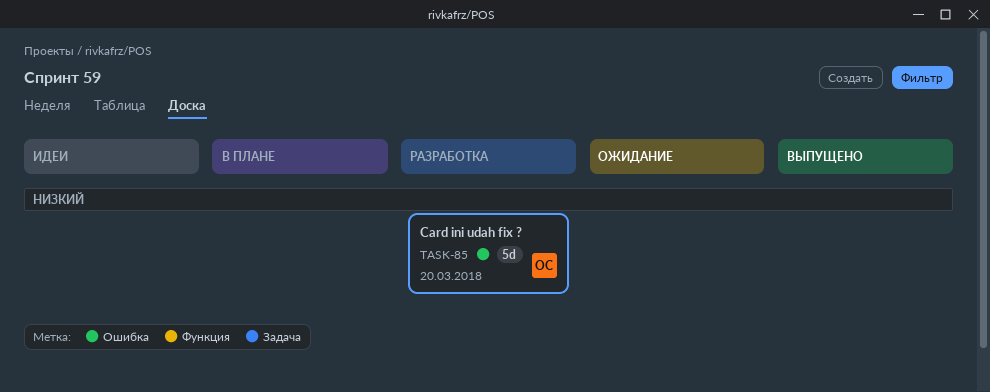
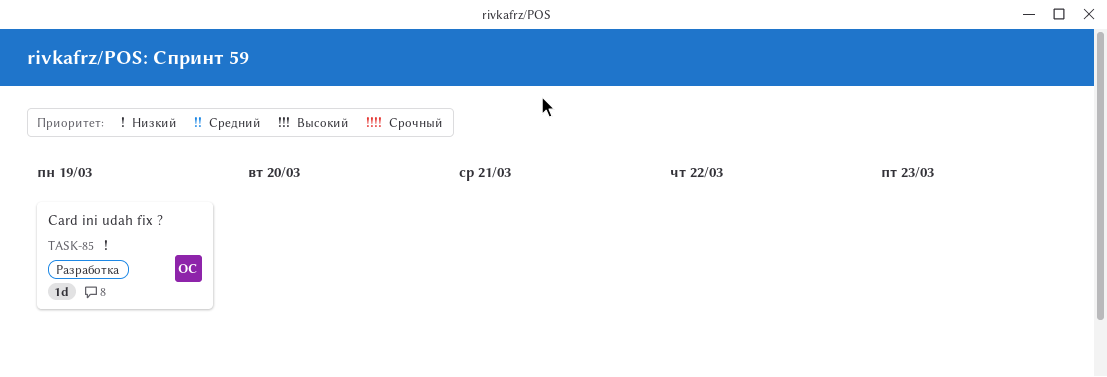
TASK-85, estimate: 5d -> 1d
TASK-85, due: Mar 20 -> Mar 19

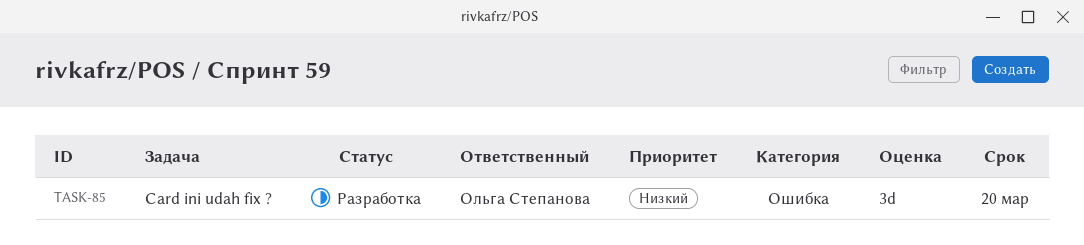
TASK-85, estimate: 1d -> 3d
TASK-85, due: Mar 19 -> Mar 20

